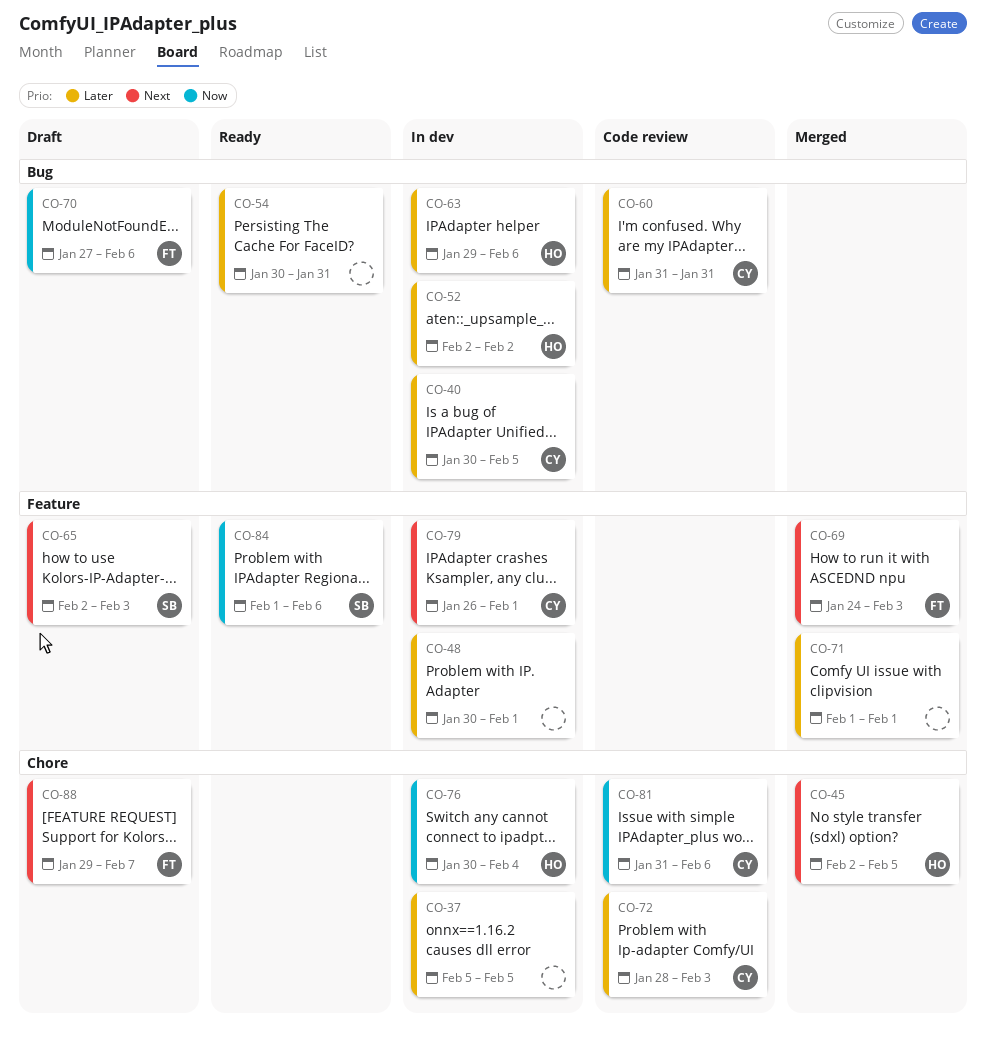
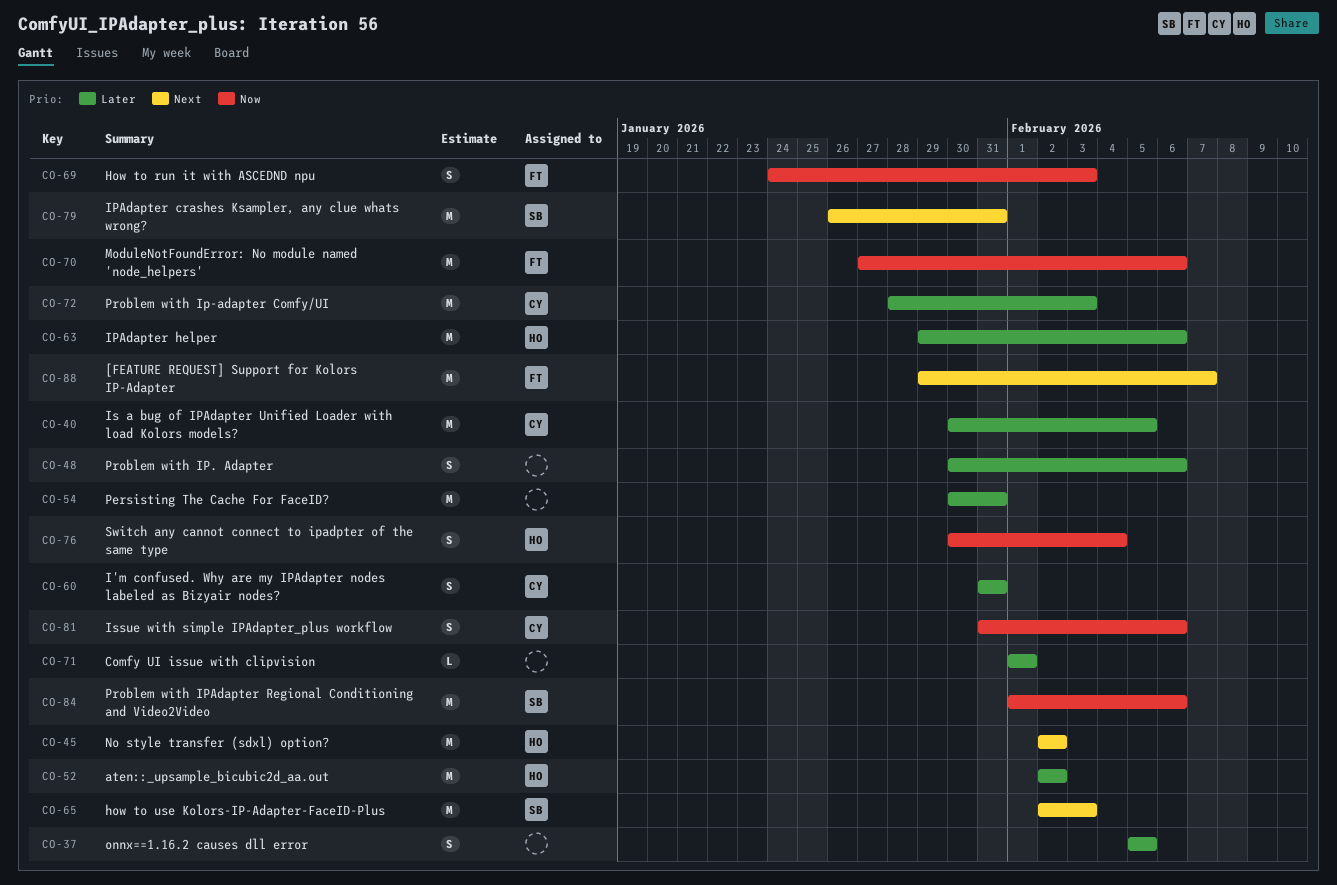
CO-45, due: Feb 5 -> Feb 2
CO-48, due: Feb 1 -> Feb 6
CO-69, priority: Next -> Now
CO-79, owner: CY -> SB
CO-79, due: Feb 1 -> Jan 31

